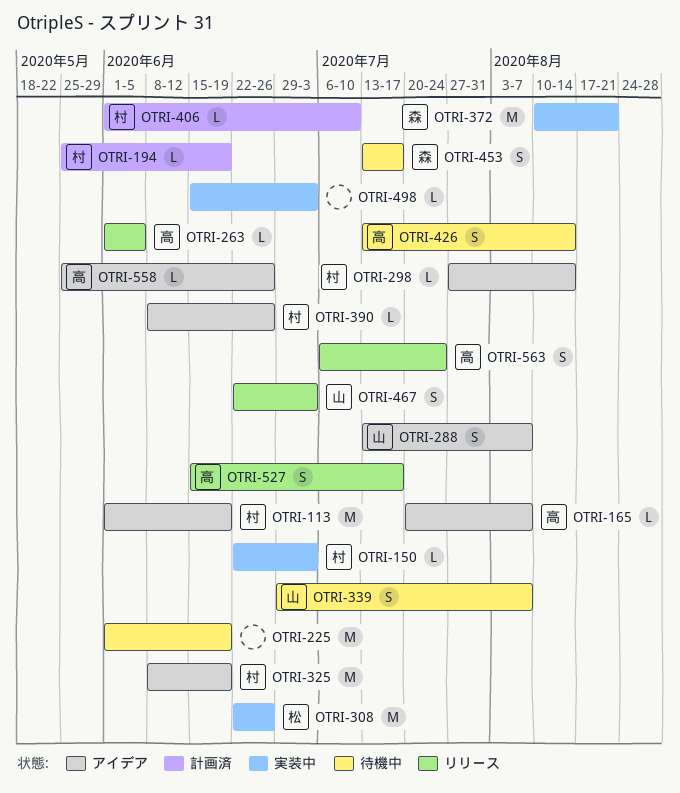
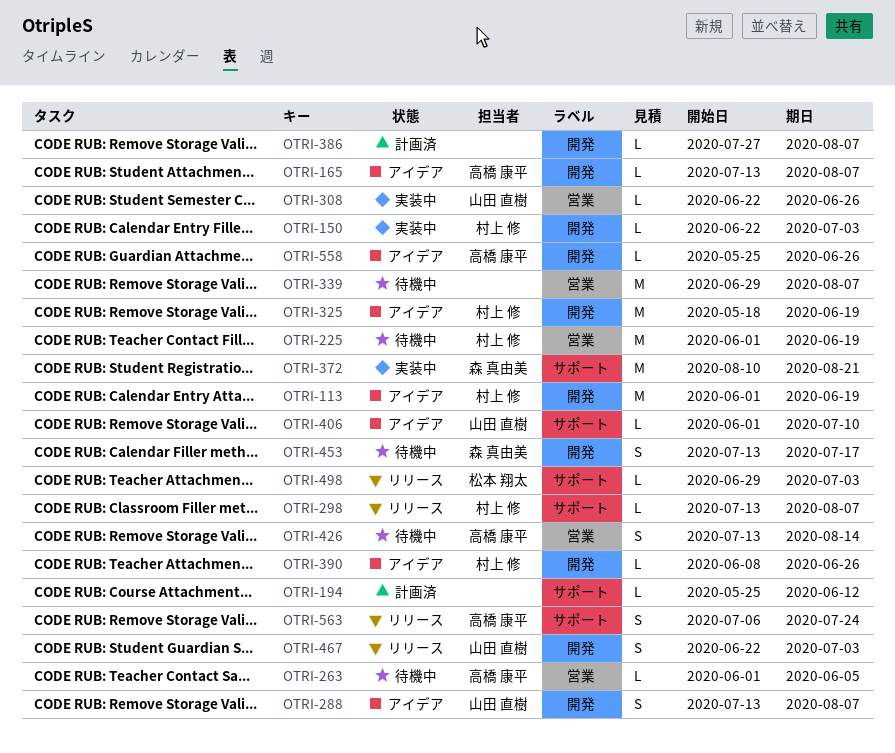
OTRI-165, start: Jul 20 -> Jul 13
OTRI-194, owner: 村上 修 -> none
OTRI-194, due: Jun 19 -> Jun 12
OTRI-225, owner: none -> 村上 修
OTRI-263, status: リリース -> 待機中
OTRI-298, status: アイデア -> リリース
OTRI-298, start: Jul 27 -> Jul 13
OTRI-298, due: Aug 14 -> Aug 7
OTRI-308, owner: 松本 翔太 -> 山田 直樹
OTRI-308, estimate: M -> L
OTRI-325, start: Jun 8 -> May 18
OTRI-339, owner: 山田 直樹 -> none
OTRI-339, estimate: S -> M
OTRI-386: none -> present
OTRI-406, status: 計画済 -> アイデア
OTRI-406, owner: 村上 修 -> 山田 直樹
OTRI-498, status: 実装中 -> リリース
OTRI-498, owner: none -> 松本 翔太
OTRI-498, start: Jun 15 -> Jun 29
OTRI-527: present -> none

